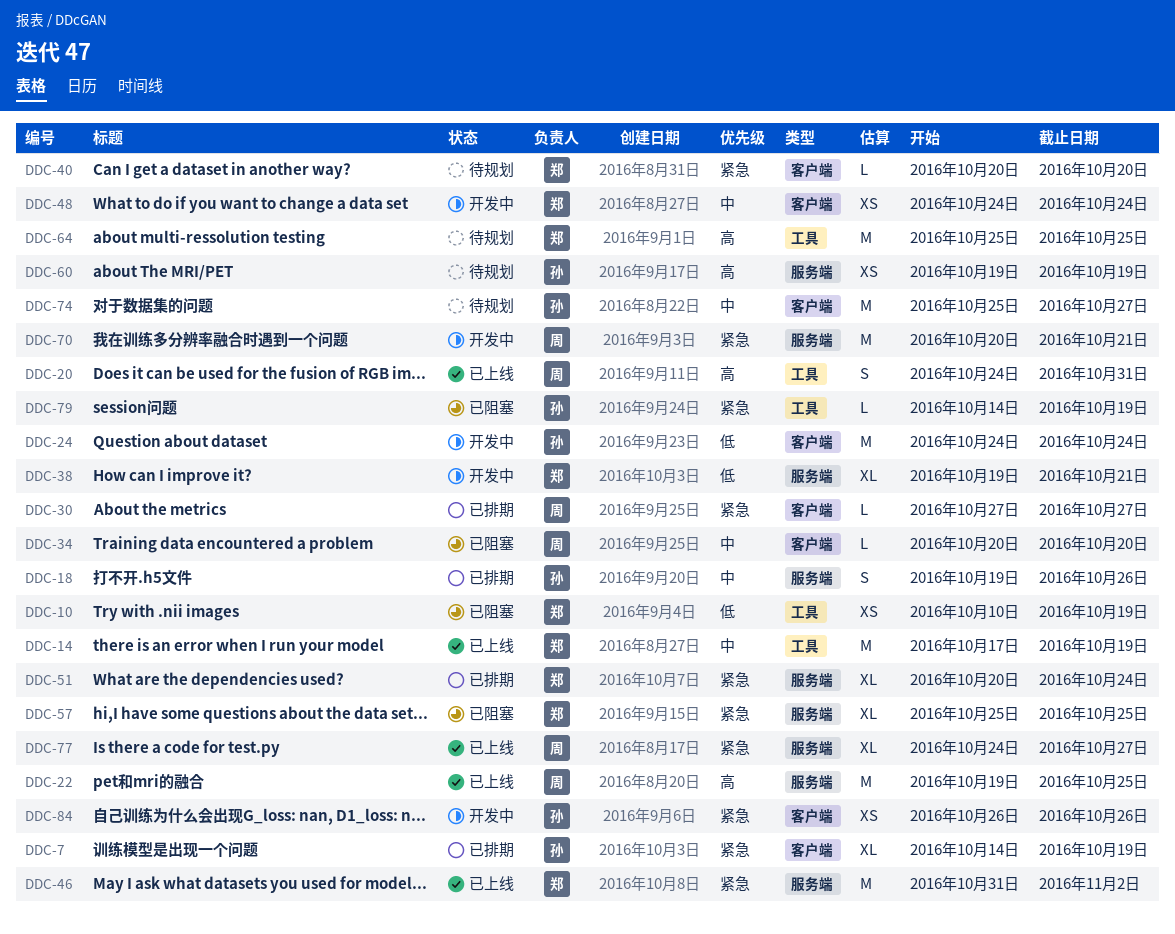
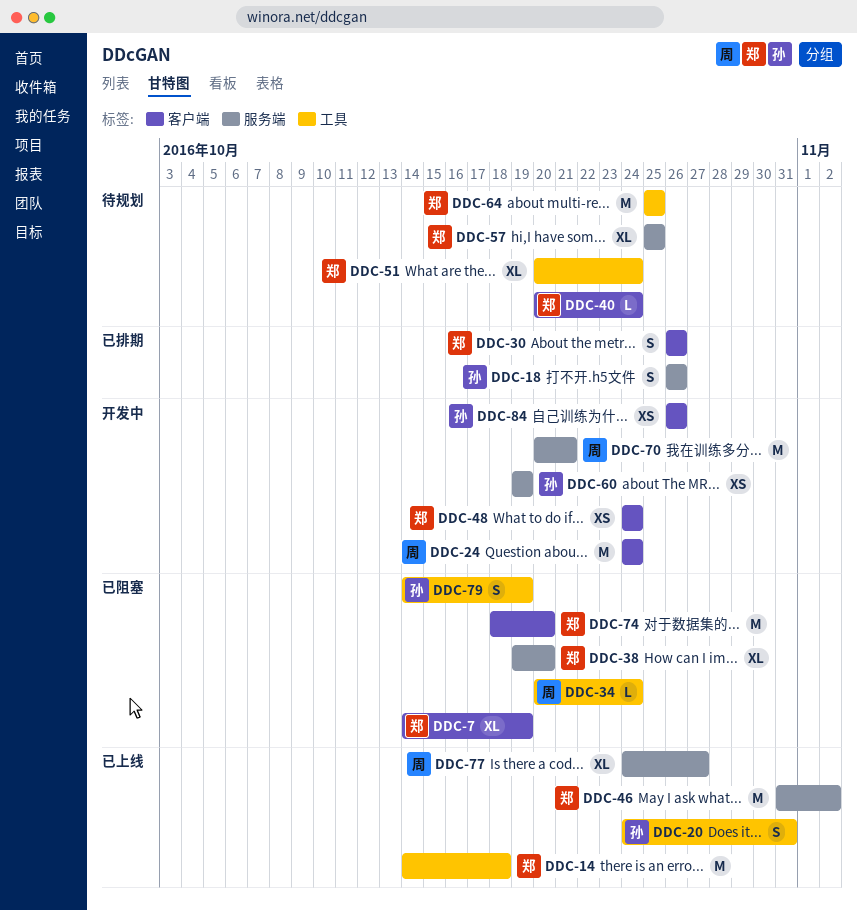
DDC-7, status: 已排期 -> 已阻塞
DDC-7, owner: 孙 -> 郑
DDC-10: present -> none
DDC-14, start: Oct 17 -> Oct 14
DDC-14, due: Oct 19 -> Oct 18
DDC-18, start: Oct 19 -> Oct 26
DDC-20, owner: 周 -> 孙
DDC-22: present -> none
DDC-24, owner: 孙 -> 周
DDC-30, owner: 周 -> 郑
DDC-30, estimate: L -> S
DDC-30, start: Oct 27 -> Oct 26
DDC-30, due: Oct 27 -> Oct 26
DDC-34, label: 客户端 -> 工具
DDC-34, due: Oct 20 -> Oct 24
DDC-38, status: 开发中 -> 已阻塞
DDC-38, due: Oct 21 -> Oct 20
DDC-40, due: Oct 20 -> Oct 24
DDC-51, status: 已排期 -> 待规划
DDC-51, label: 服务端 -> 工具
DDC-57, status: 已阻塞 -> 待规划
DDC-60, status: 待规划 -> 开发中
DDC-74, status: 待规划 -> 已阻塞
DDC-74, owner: 孙 -> 郑
DDC-74, start: Oct 25 -> Oct 18
DDC-74, due: Oct 27 -> Oct 20
DDC-79, estimate: L -> S

